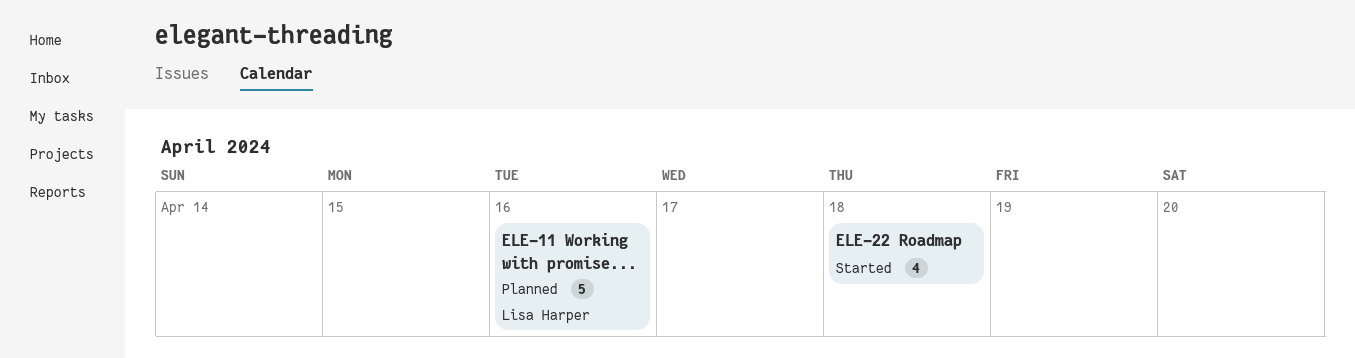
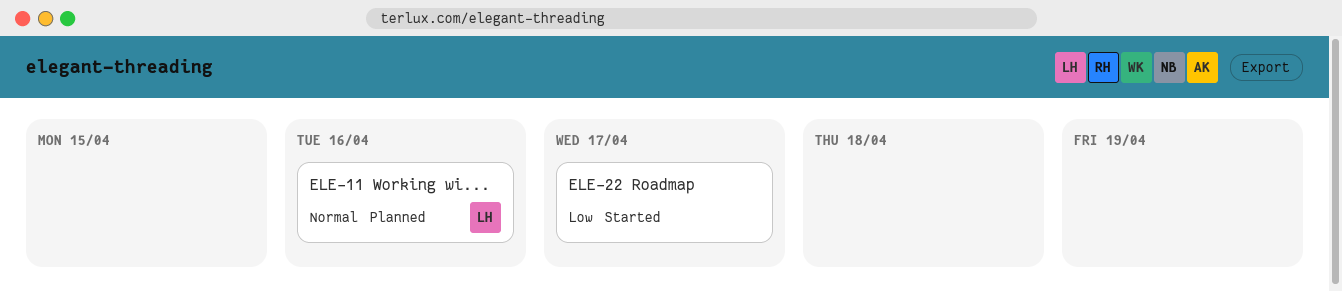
ELE-22, due: Apr 18 -> Apr 17

